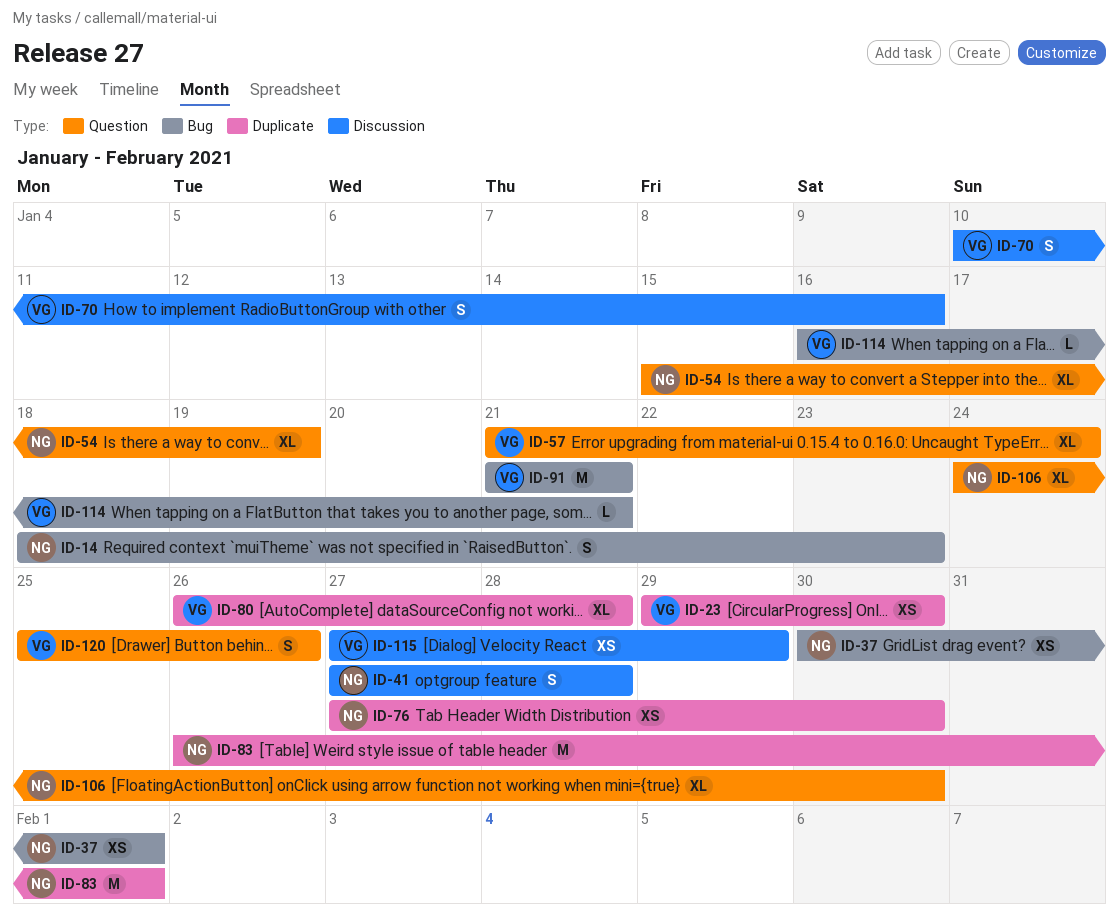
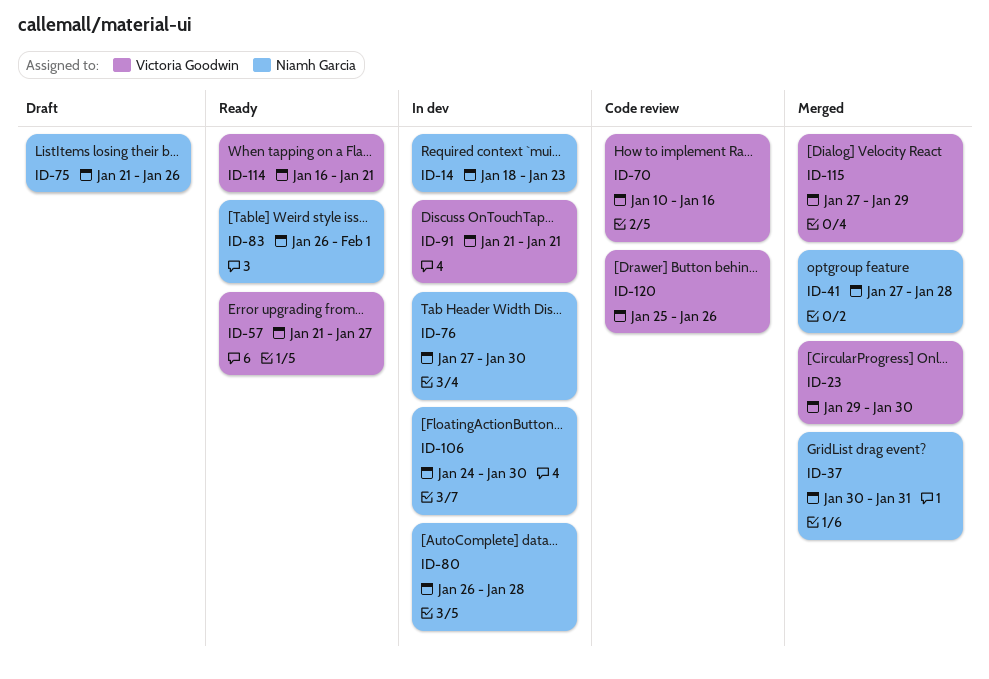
ID-37, due: Feb 1 -> Jan 31
ID-54: present -> none
ID-57, due: Jan 24 -> Jan 27
ID-75: none -> present
ID-80, owner: Victoria Goodwin -> Niamh Garcia

